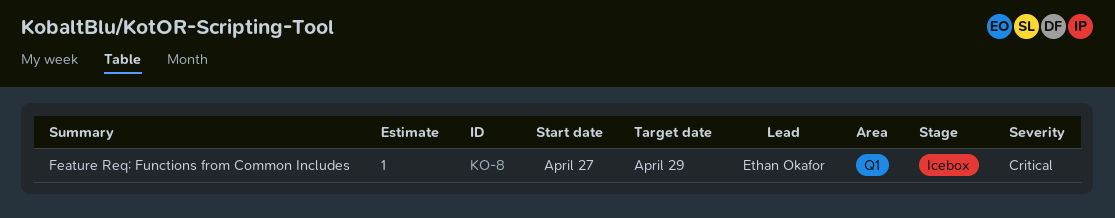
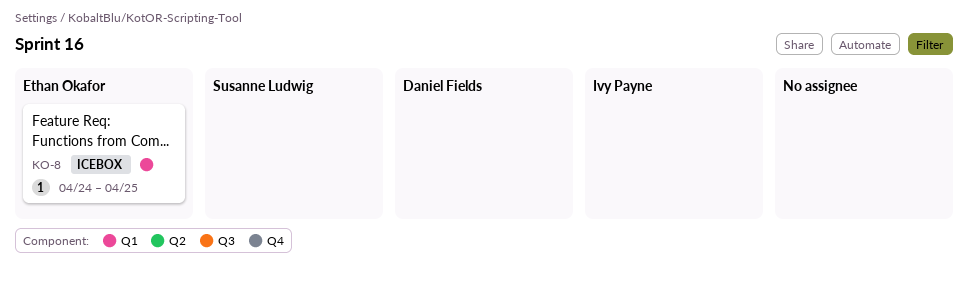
KO-8, start: Apr 27 -> Apr 24
KO-8, due: Apr 29 -> Apr 25

